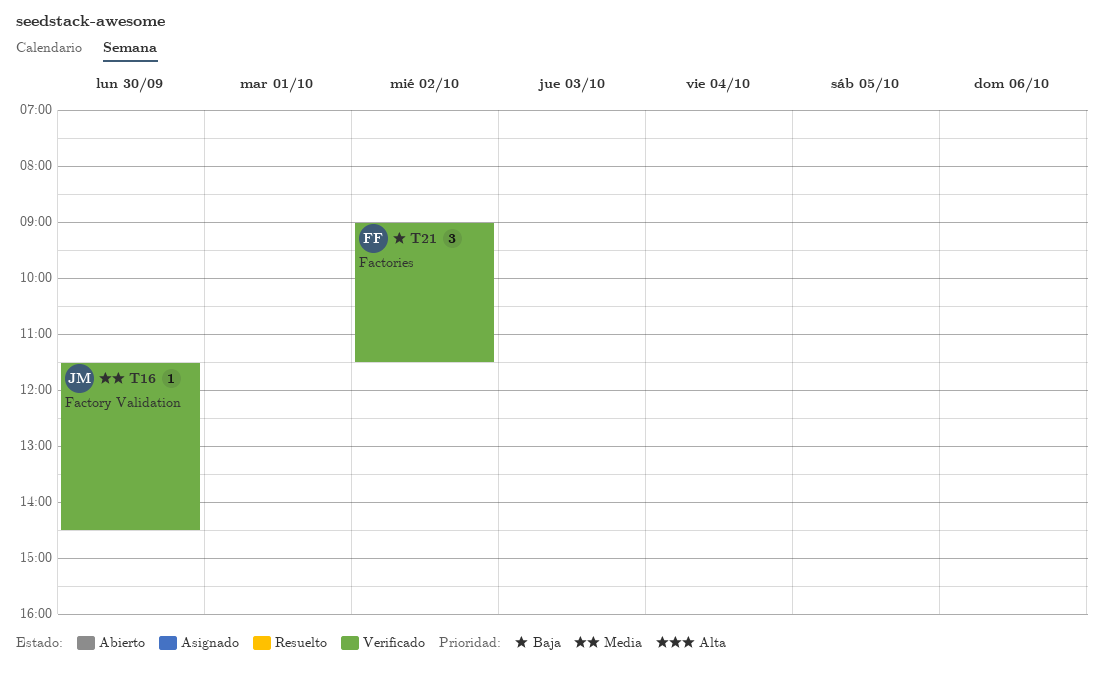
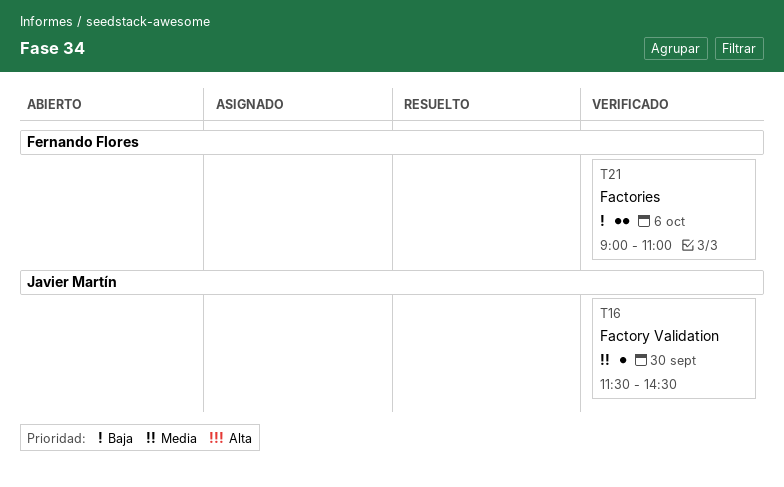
T21, estimate: 3 -> 2
T21, day: Oct 2 -> Oct 6
T21, ends: 11:30 -> 11:00

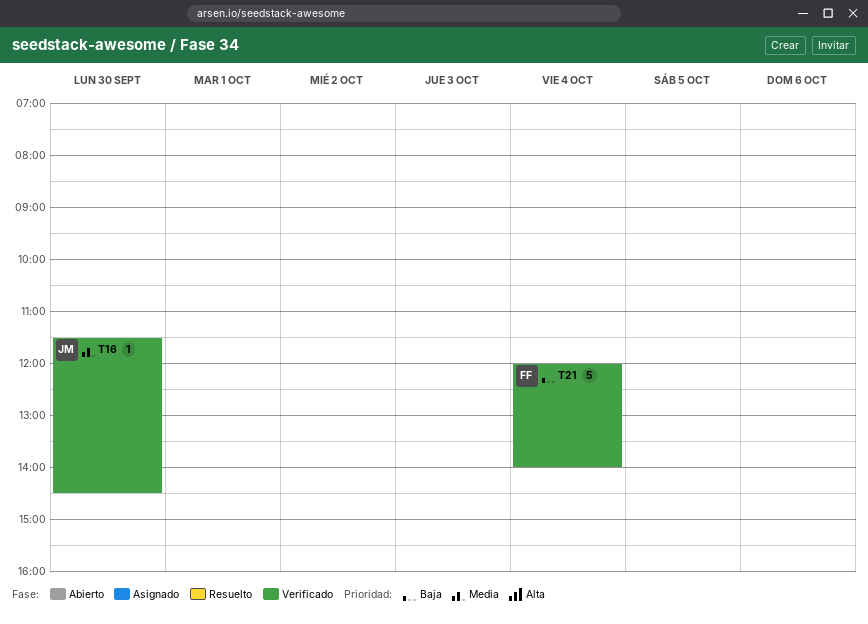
T21, estimate: 2 -> 5
T21, day: Oct 6 -> Oct 4
T21, begins: 09:00 -> 12:00
T21, ends: 11:00 -> 14:00

